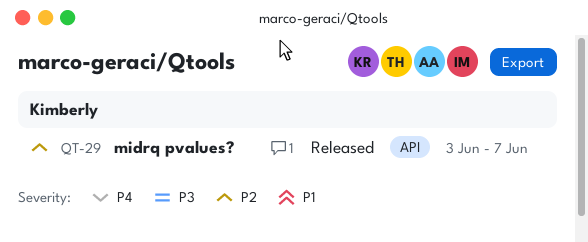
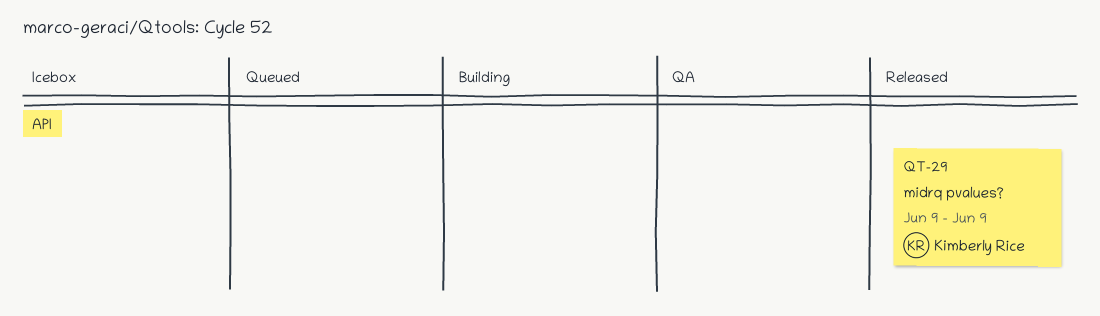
QT-29, start: Jun 3 -> Jun 9
QT-29, due: Jun 7 -> Jun 9

